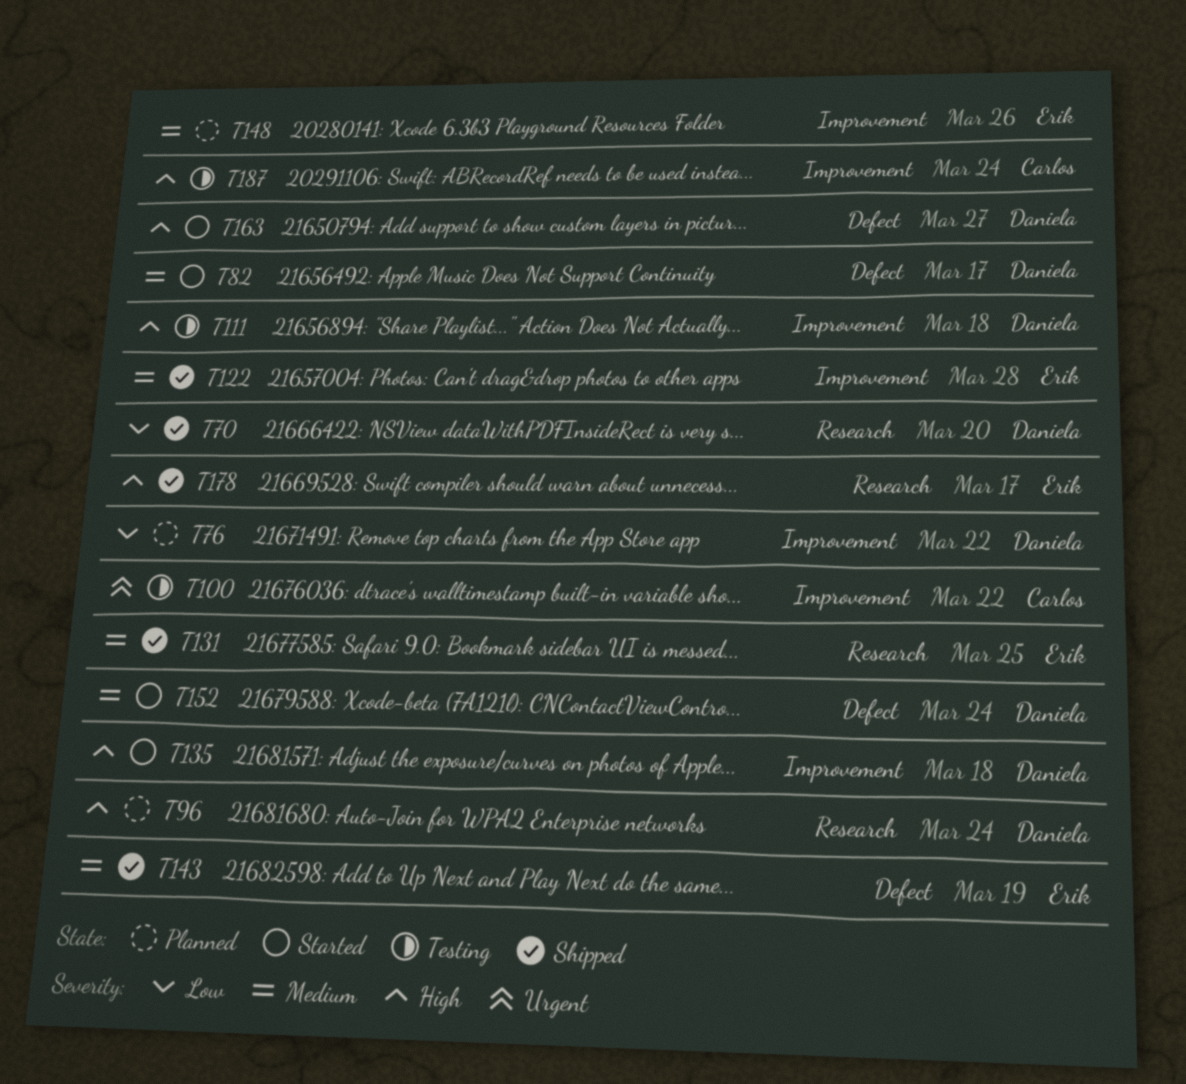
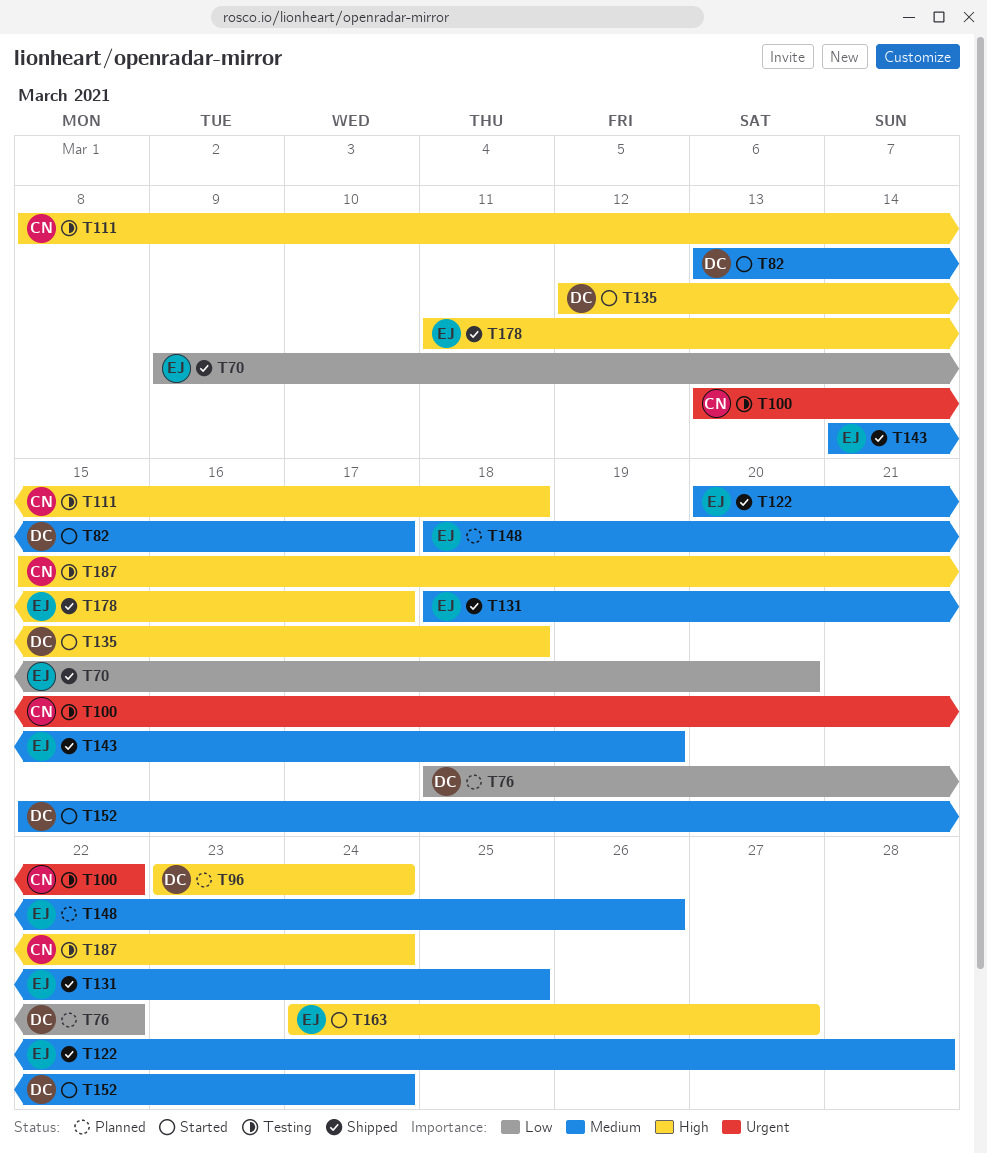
T70, owner: Daniela -> Erik
T111, owner: Daniela -> Carlos
T163, owner: Daniela -> Erik

